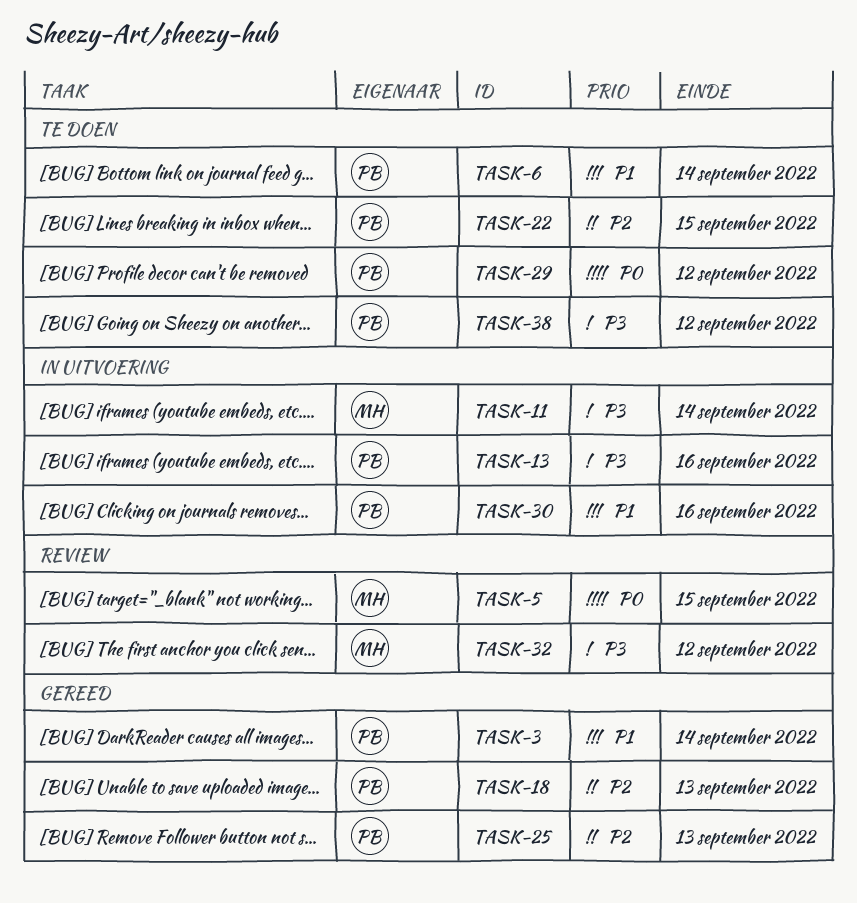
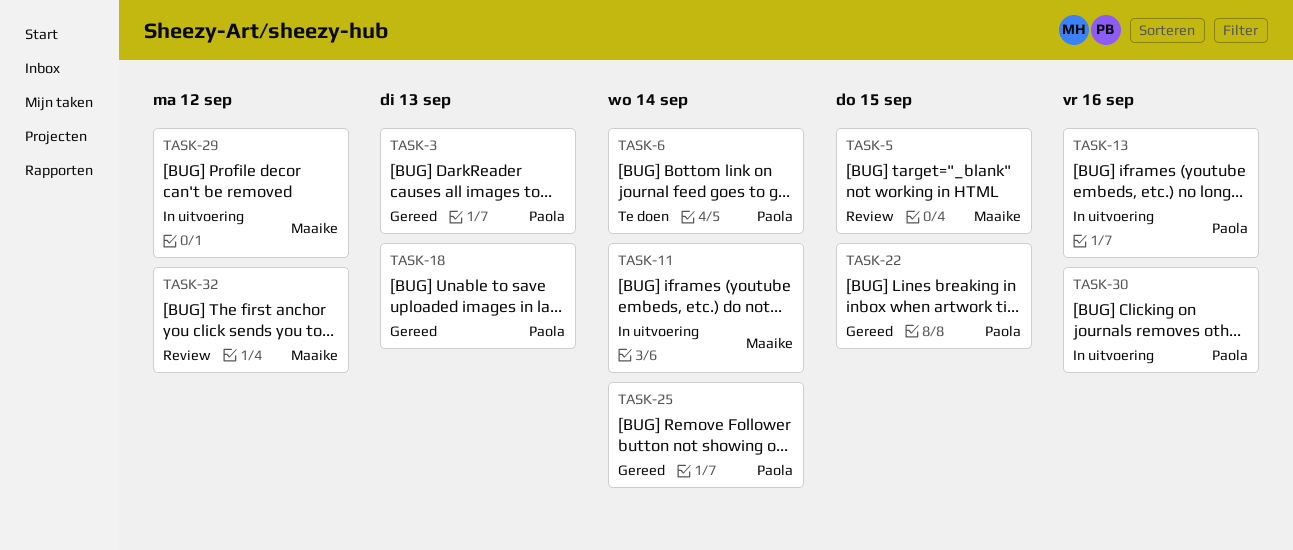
TASK-3, due: Sep 14 -> Sep 13
TASK-22, status: Te doen -> Gereed
TASK-25, due: Sep 13 -> Sep 14
TASK-29, status: Te doen -> In uitvoering
TASK-29, owner: Paola -> Maaike
TASK-38: present -> none

